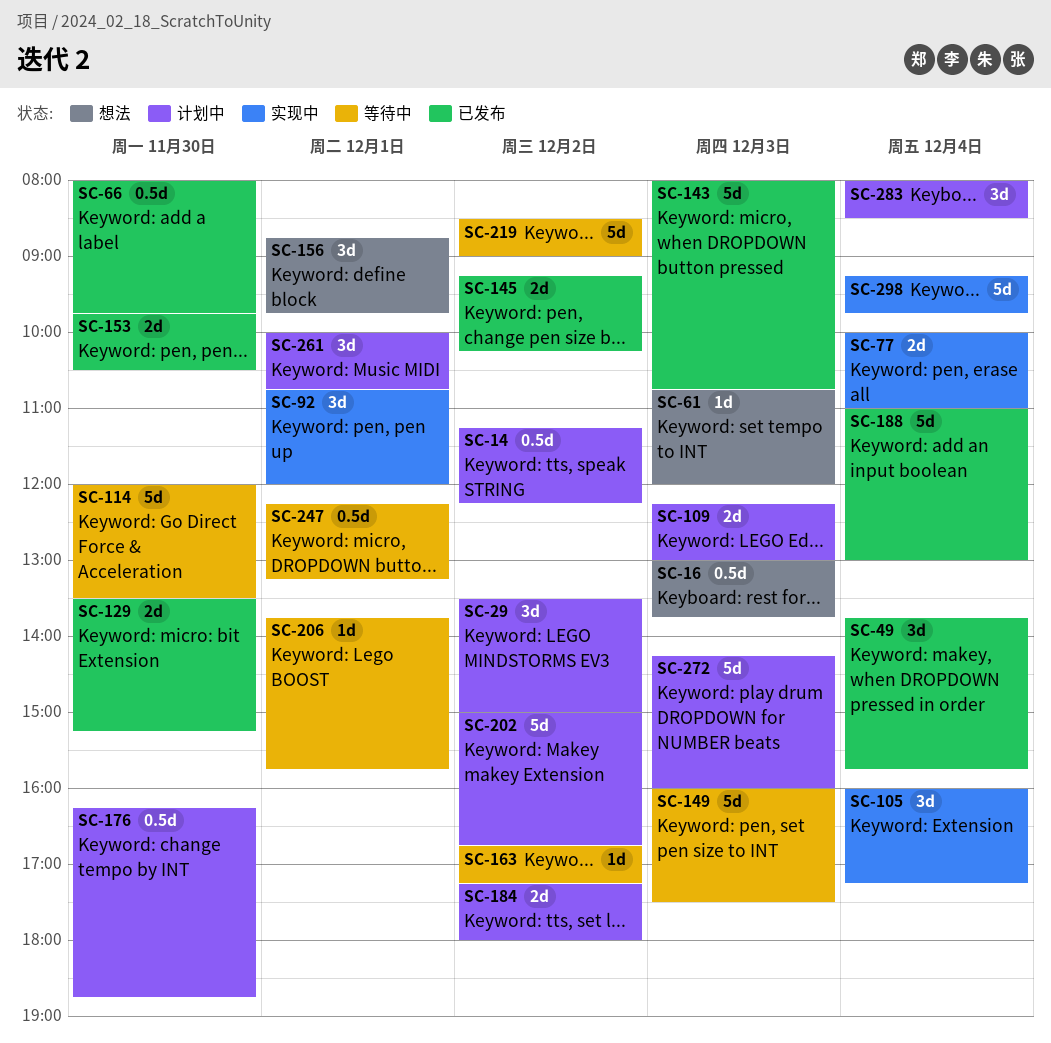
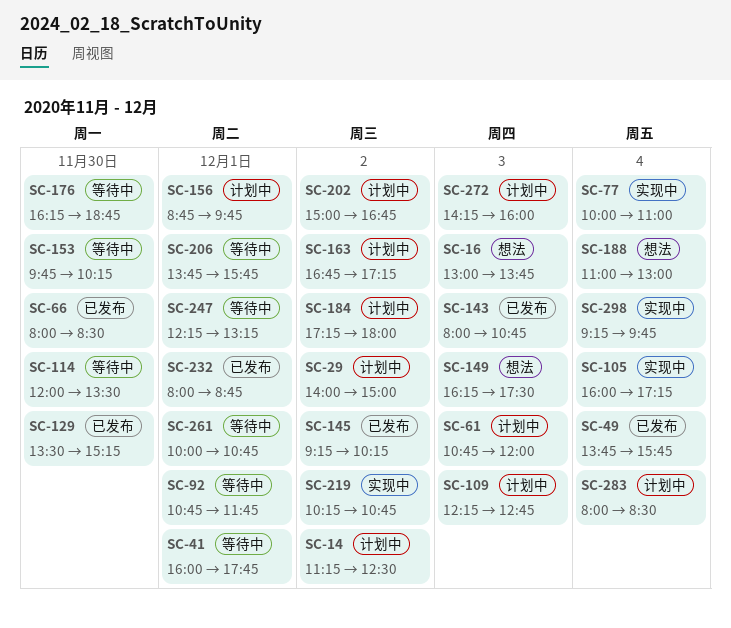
SC-14, ends: 12:15 -> 12:30
SC-29, begins: 13:30 -> 14:00
SC-41: none -> present
SC-61, status: 想法 -> 计划中
SC-66, ends: 09:45 -> 08:30
SC-92, status: 实现中 -> 等待中
SC-92, ends: 12:00 -> 11:45
SC-109, ends: 13:00 -> 12:45
SC-149, status: 等待中 -> 想法
SC-149, begins: 16:00 -> 16:15
SC-153, status: 已发布 -> 等待中
SC-153, ends: 10:30 -> 10:15
SC-156, status: 想法 -> 计划中
SC-163, status: 等待中 -> 计划中
SC-176, status: 计划中 -> 等待中
SC-188, status: 已发布 -> 想法
SC-219, status: 等待中 -> 实现中
SC-219, begins: 08:30 -> 10:15
SC-219, ends: 09:00 -> 10:45
SC-232: none -> present
SC-261, status: 计划中 -> 等待中

